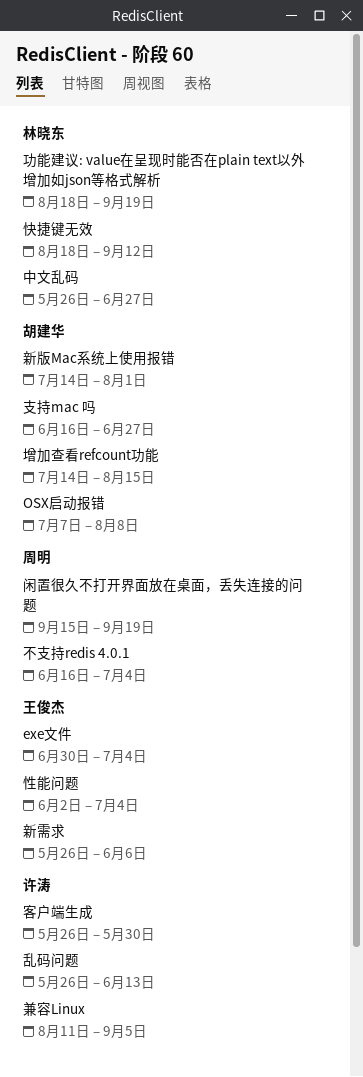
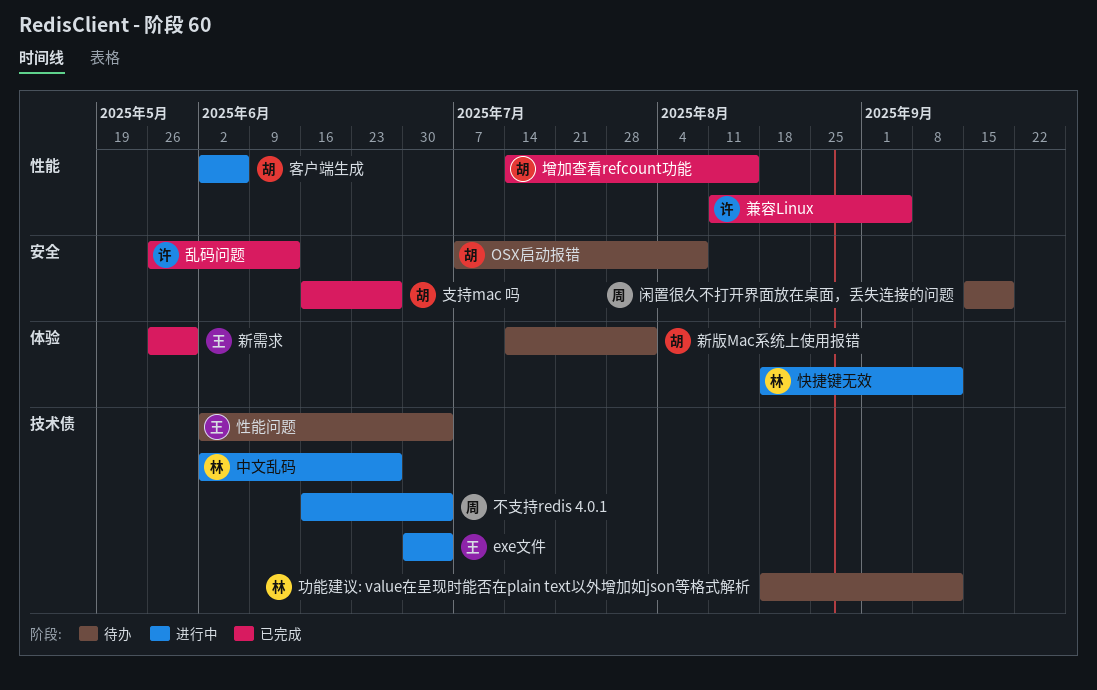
中文乱码, start: May 26 -> Jun 2
功能建议: value在呈现时能否在plain text以外增加如json等格式解析, due: Sep 19 -> Sep 12
客户端生成, owner: 许涛 -> 胡建华
客户端生成, start: May 26 -> Jun 2
客户端生成, due: May 30 -> Jun 6
新需求, due: Jun 6 -> May 30

